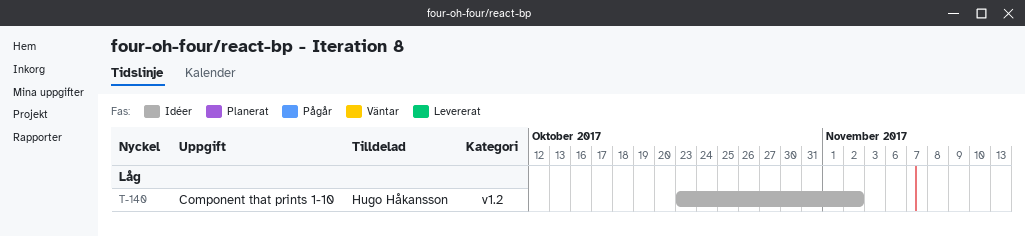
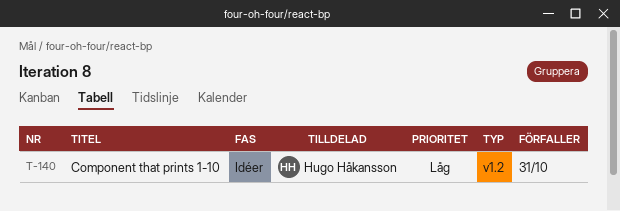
T-140, due: Nov 2 -> Oct 31

